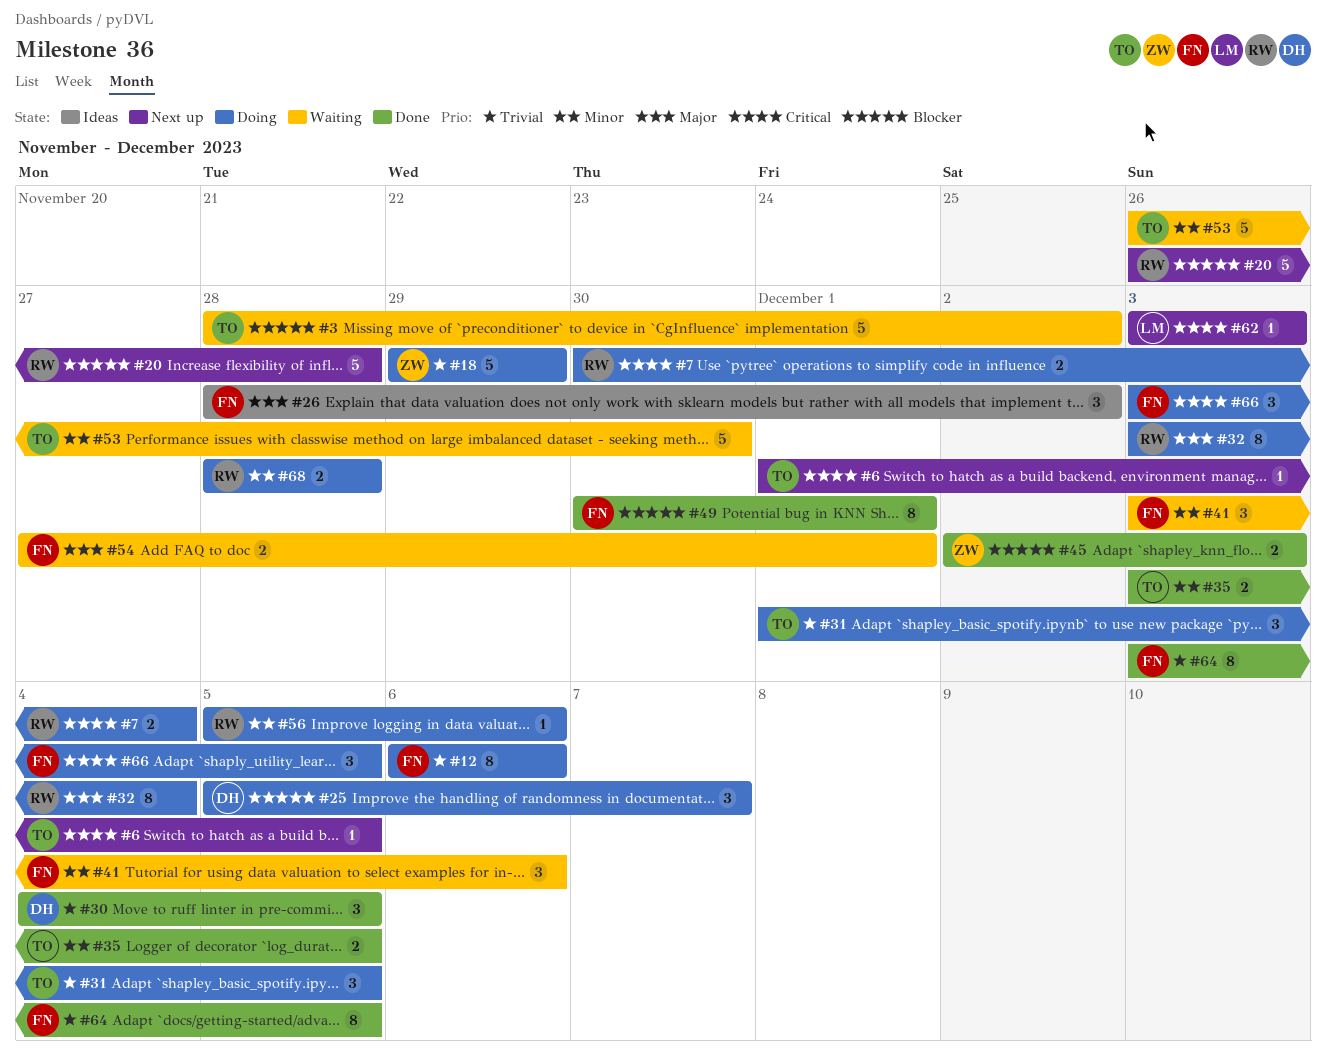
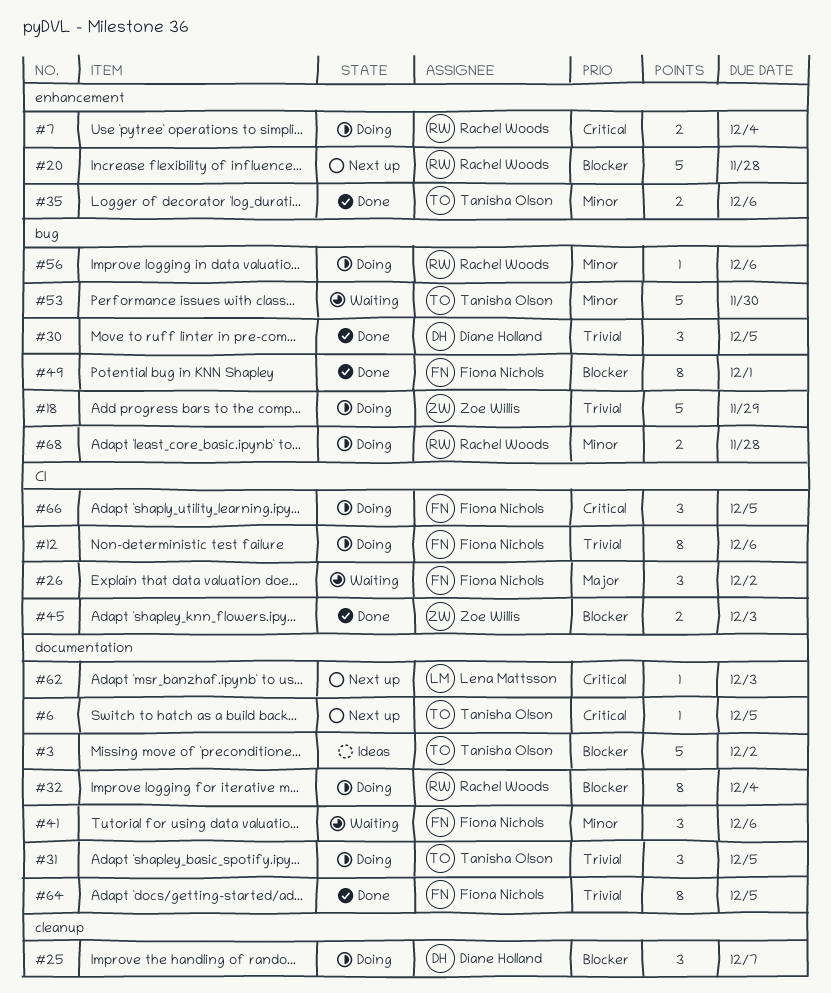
#3, status: Waiting -> Ideas
#26, status: Ideas -> Waiting
#32, priority: Major -> Blocker
#35, due: Dec 5 -> Dec 6
#54: present -> none

